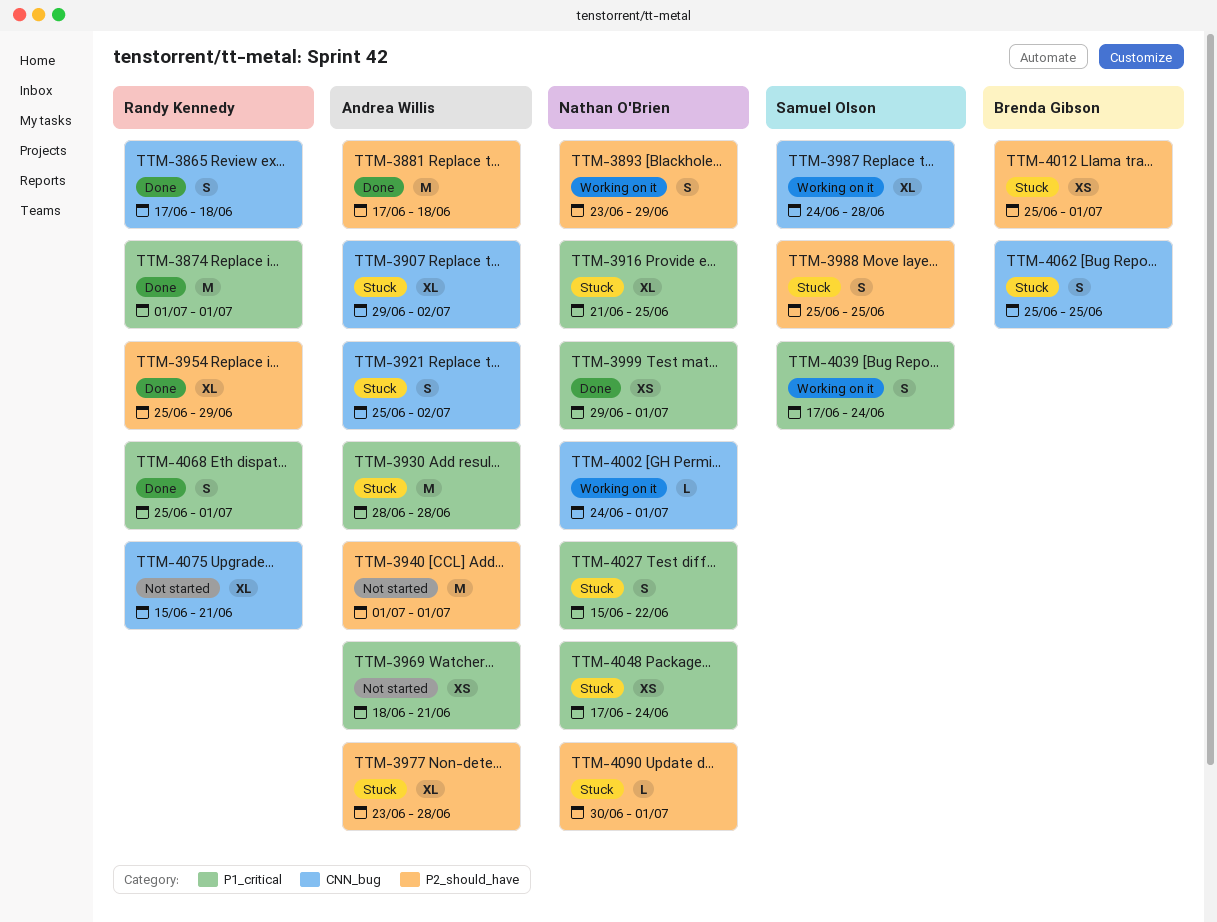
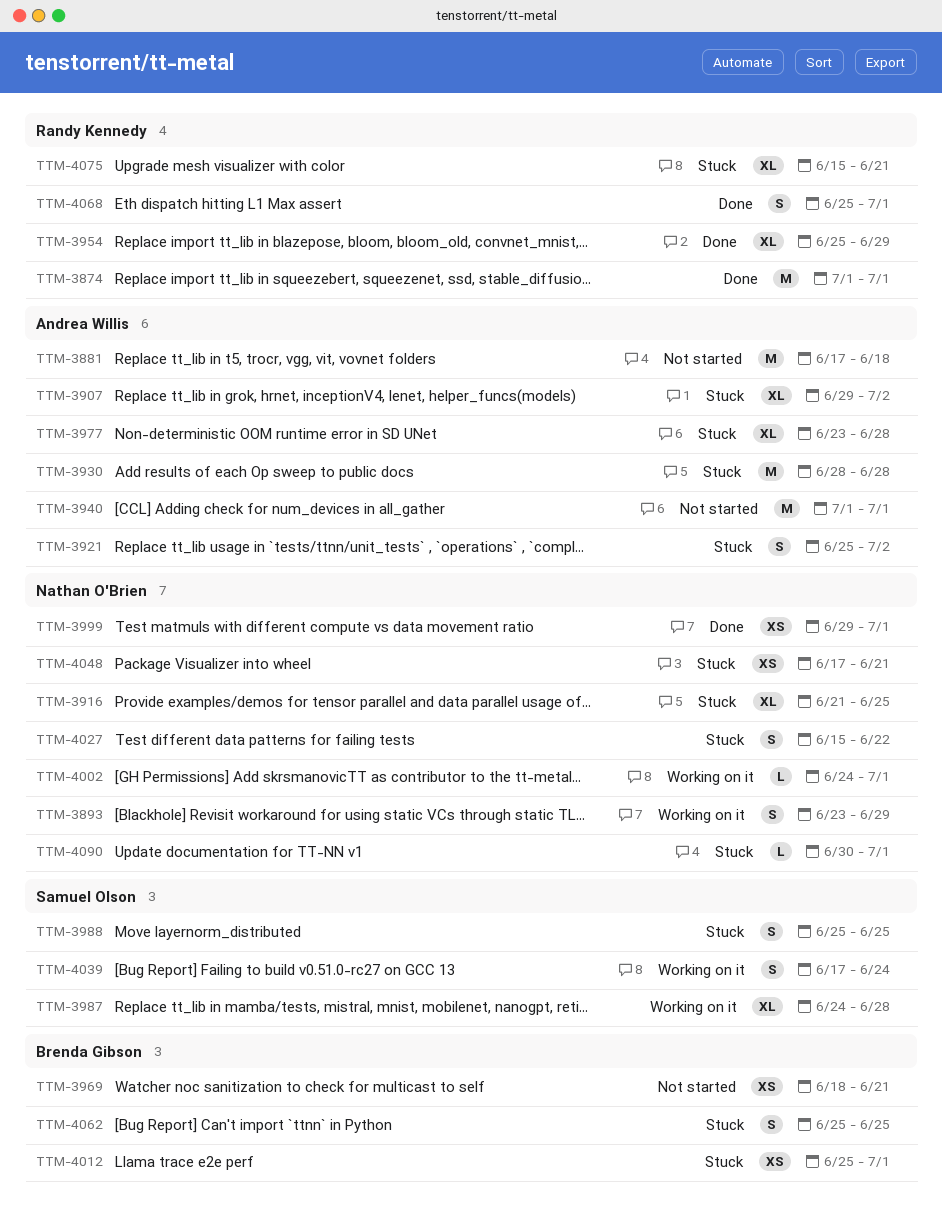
TTM-3865: present -> none
TTM-3881, status: Done -> Not started
TTM-3969, owner: Andrea Willis -> Brenda Gibson
TTM-4048, due: Jun 24 -> Jun 21
TTM-4075, status: Not started -> Stuck

